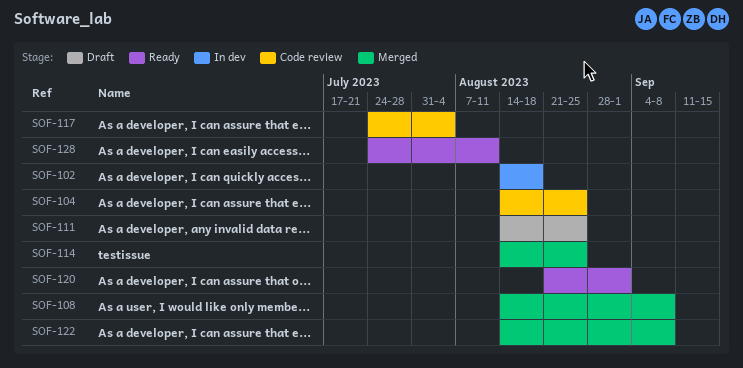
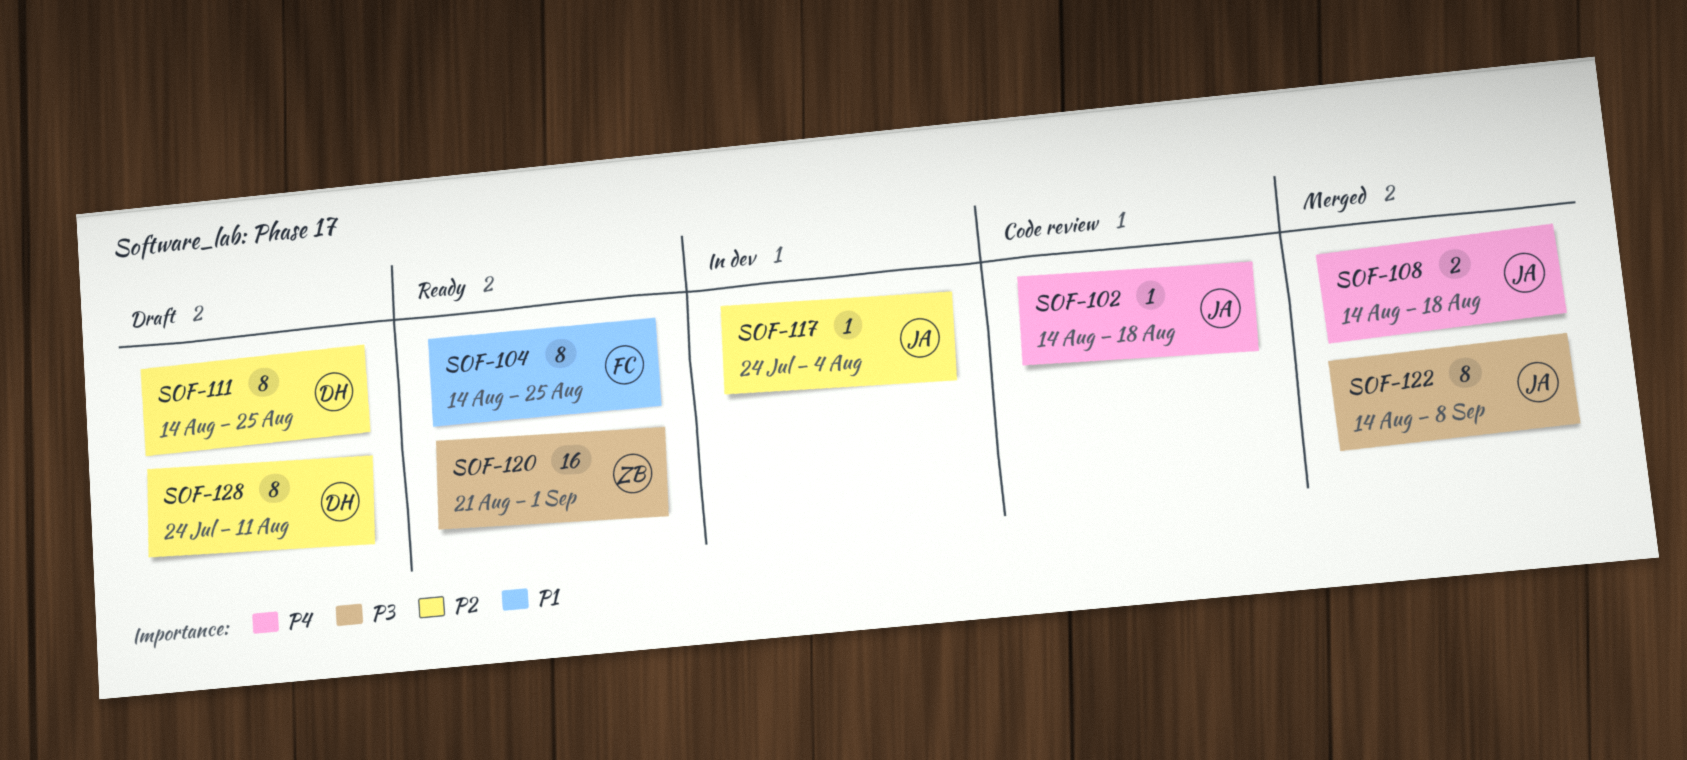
SOF-102, status: In dev -> Code review
SOF-104, status: Code review -> Ready
SOF-108, due: Sep 8 -> Aug 18
SOF-114: present -> none
SOF-117, status: Code review -> In dev
SOF-128, status: Ready -> Draft

